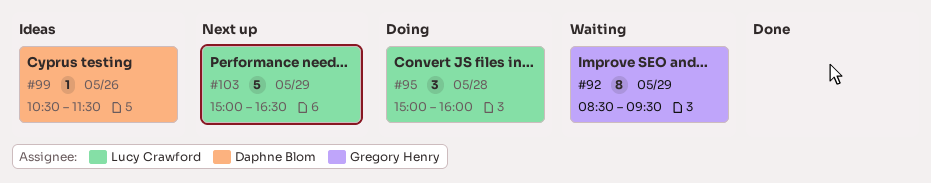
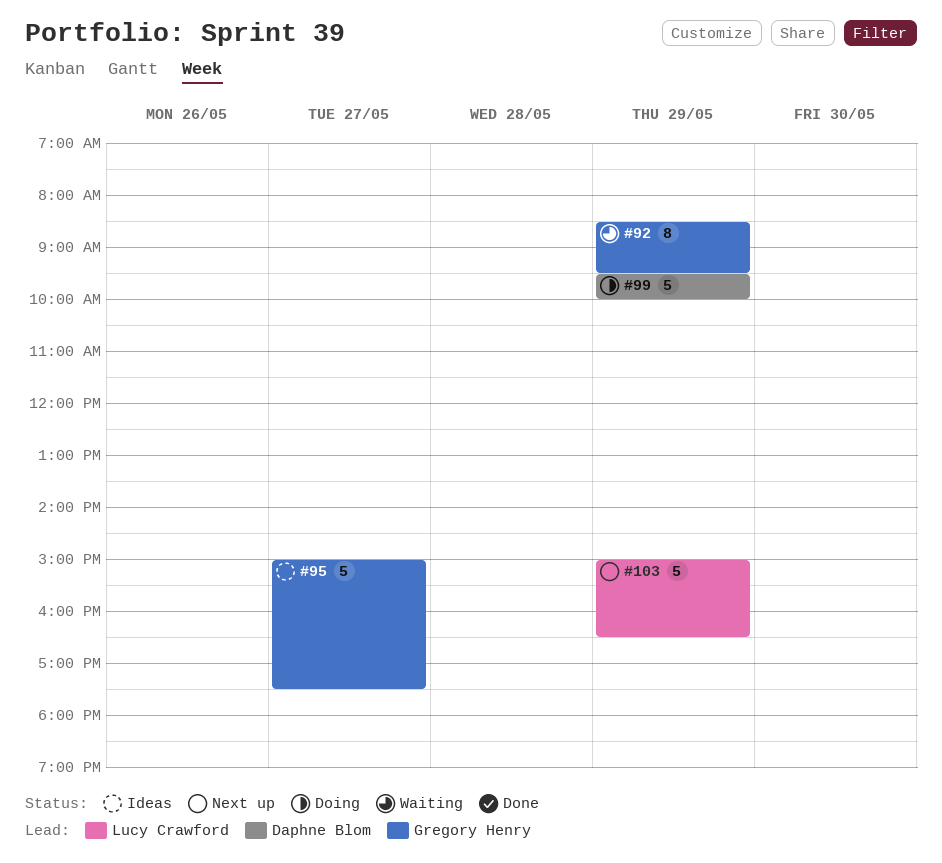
#95, status: Doing -> Ideas
#95, owner: Lucy Crawford -> Gregory Henry
#95, estimate: 3 -> 5
#95, day: May 28 -> May 27
#95, ends: 16:00 -> 17:30
#99, status: Ideas -> Doing
#99, estimate: 1 -> 5
#99, day: May 26 -> May 29
#99, begins: 10:30 -> 09:30
#99, ends: 11:30 -> 10:00

